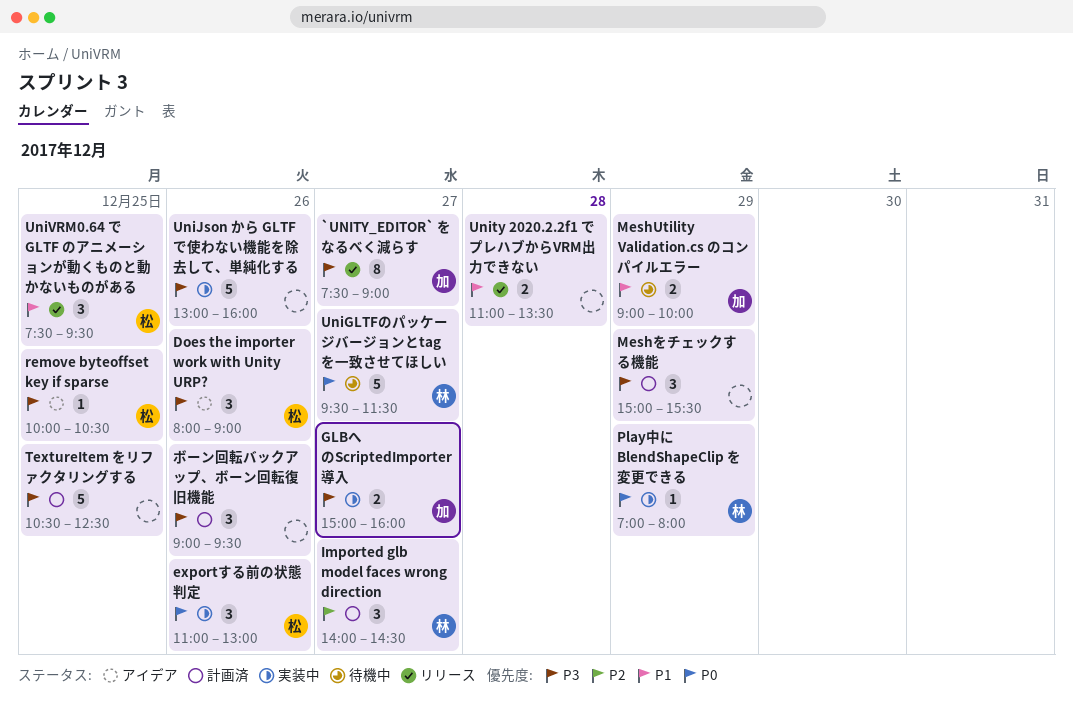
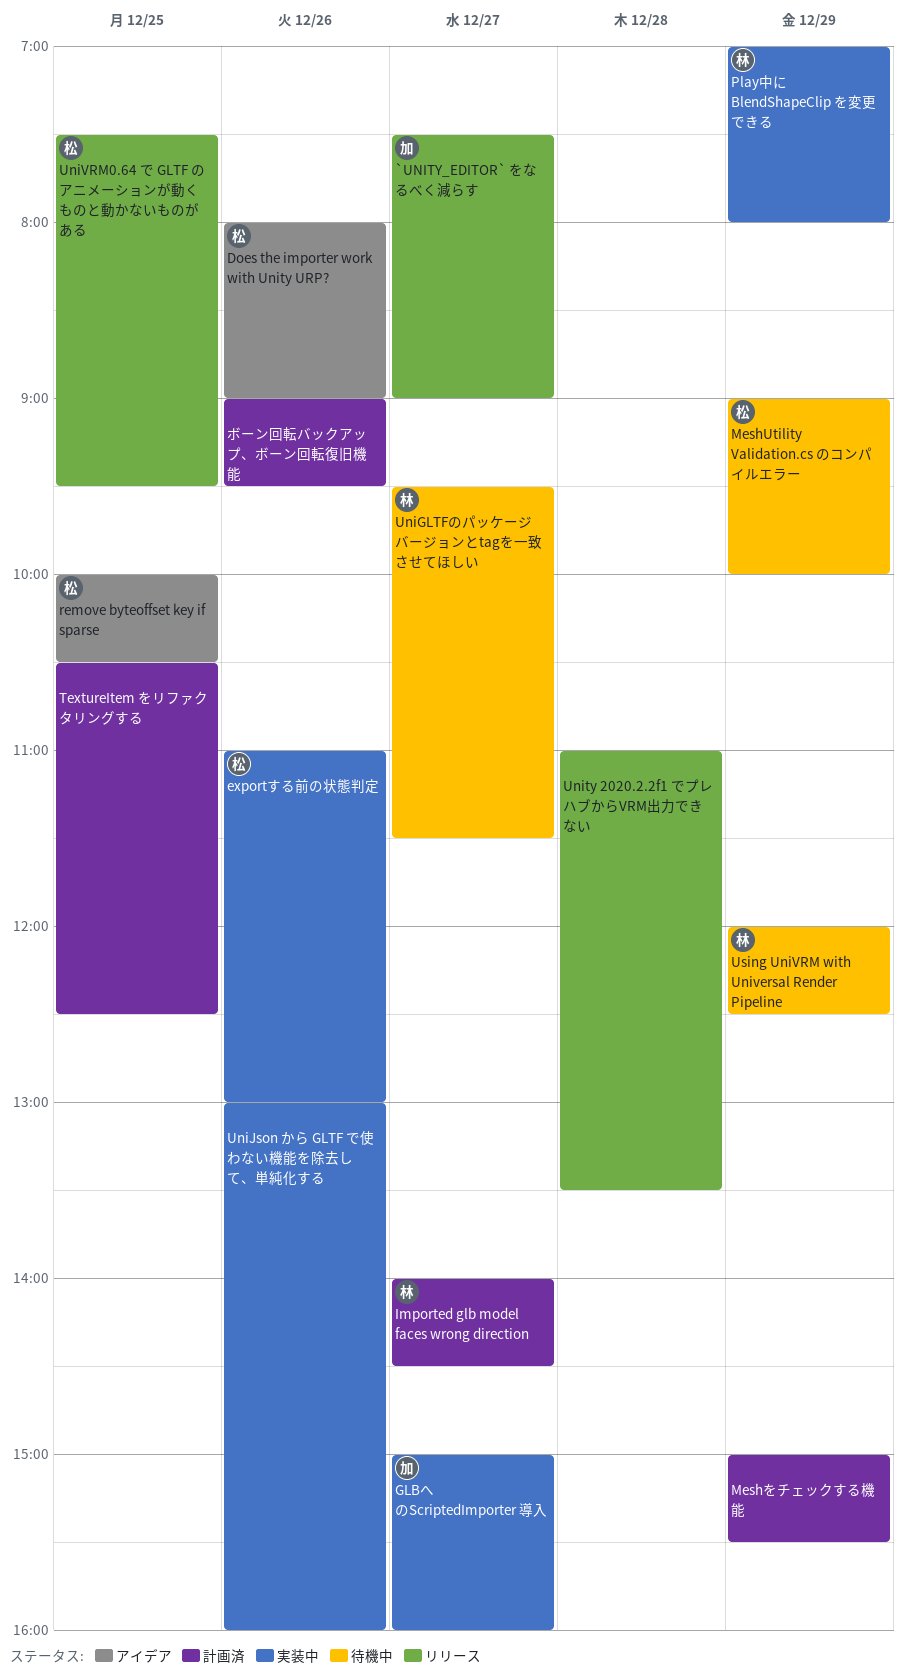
MeshUtility Validation.cs のコンパイルエラー, owner: 加 -> 松
Using UniVRM with Universal Render Pipeline: none -> present

